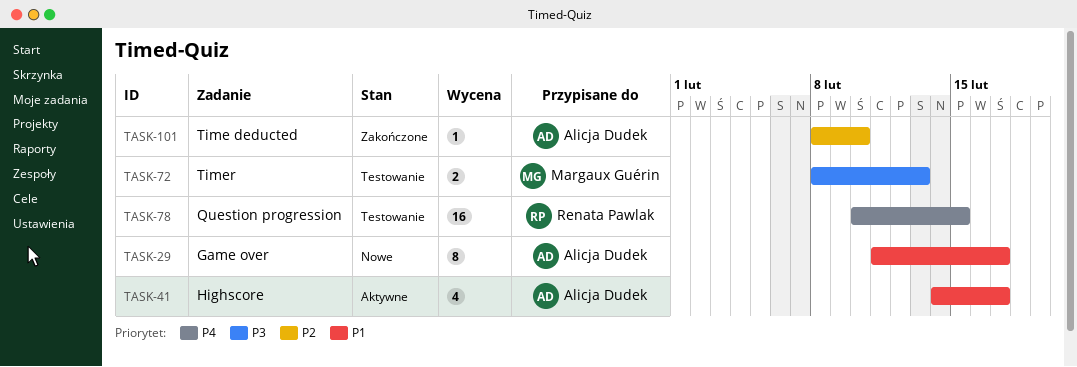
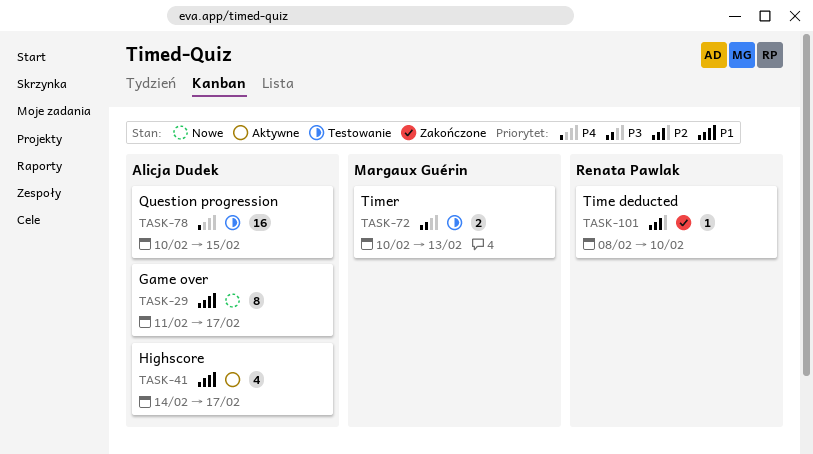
TASK-72, start: Feb 8 -> Feb 10
TASK-78, owner: Renata Pawlak -> Alicja Dudek
TASK-101, owner: Alicja Dudek -> Renata Pawlak

